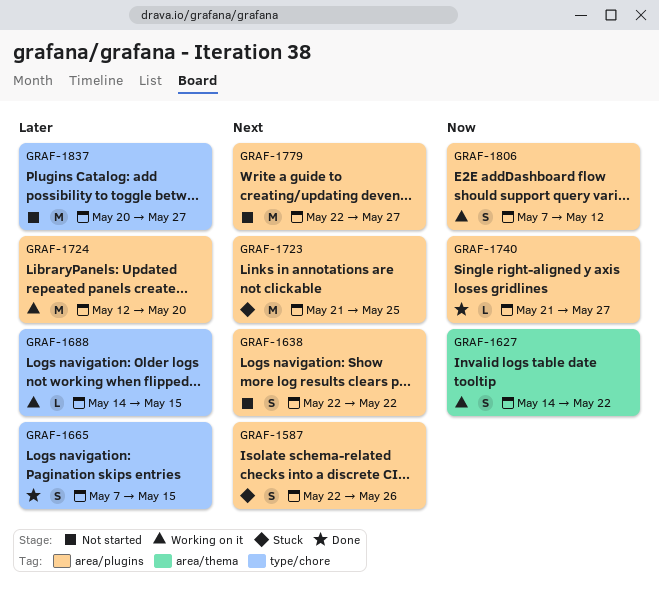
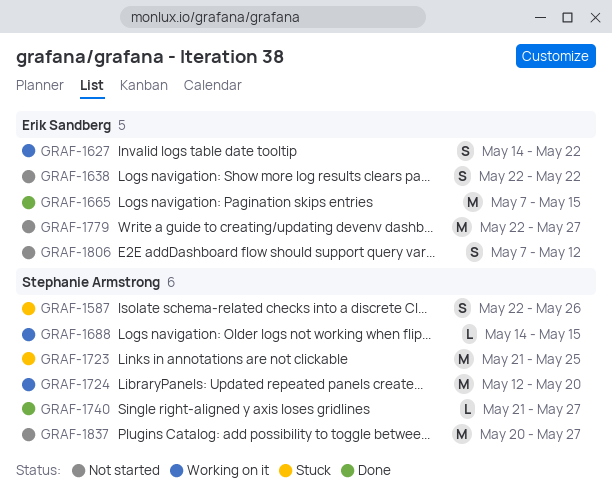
GRAF-1665, estimate: S -> M
GRAF-1806, status: Working on it -> Not started

